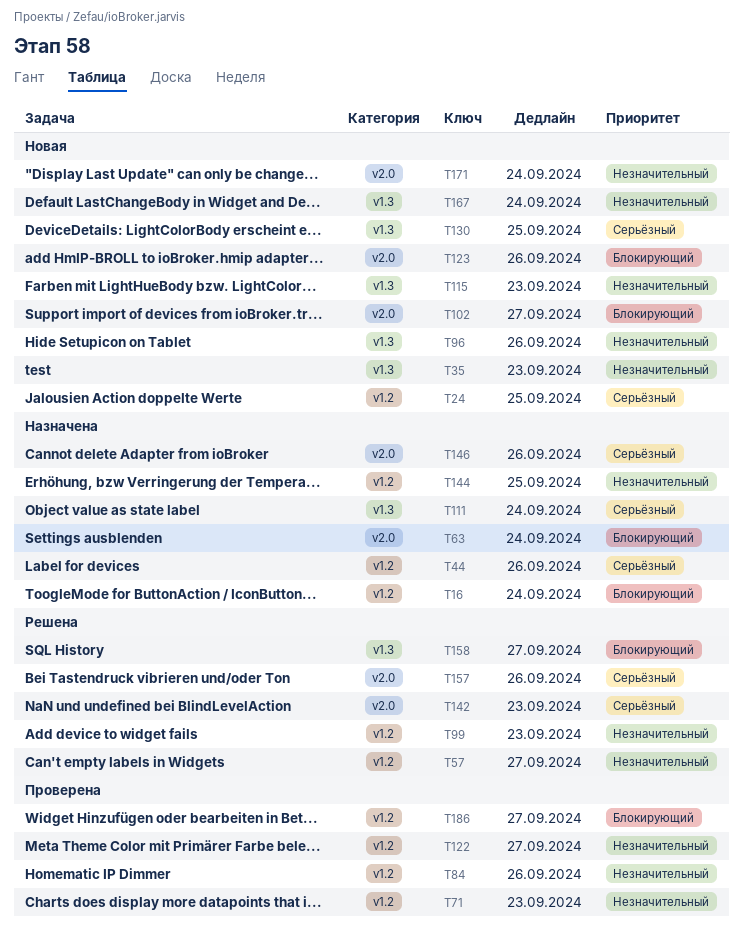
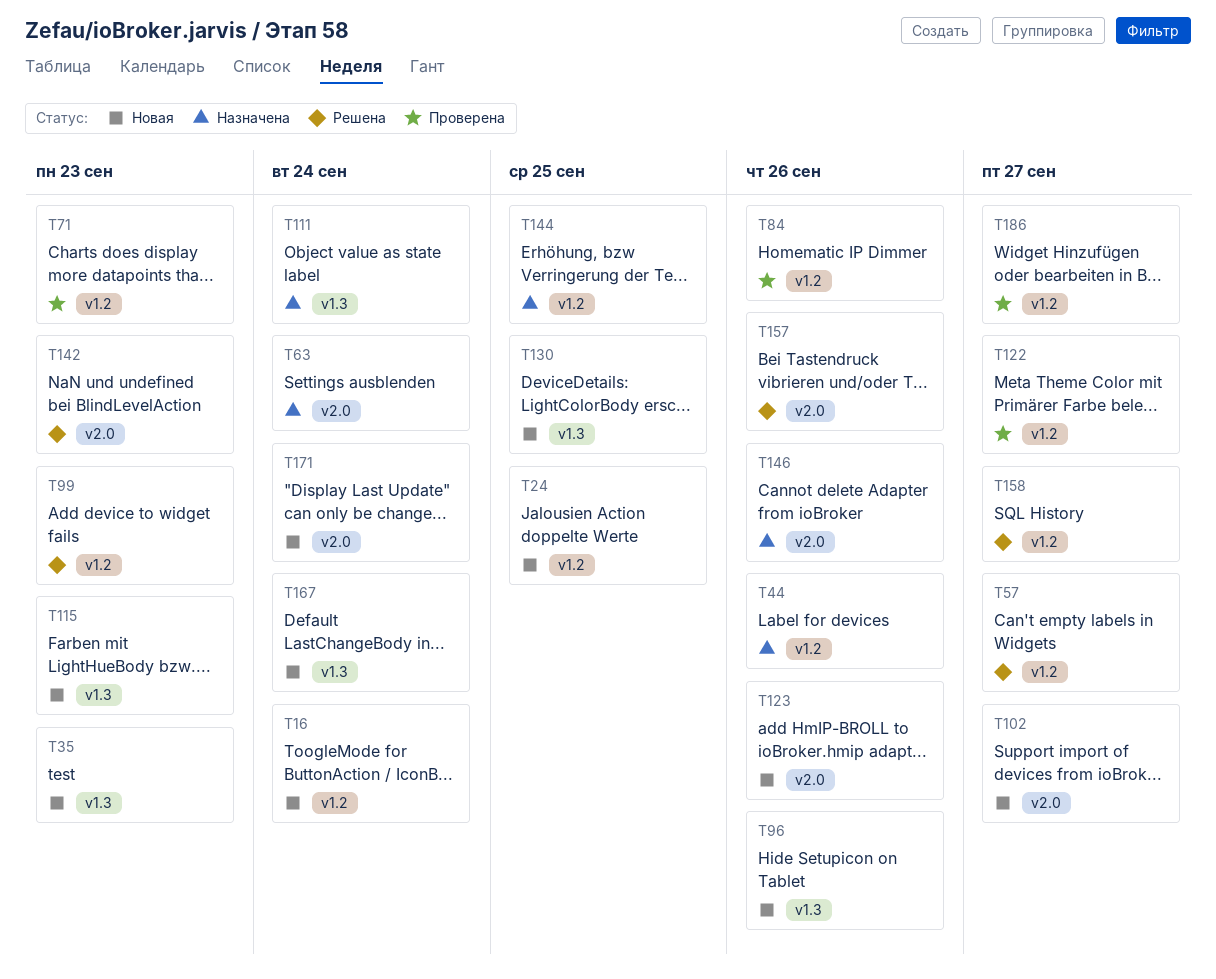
T16, status: Назначена -> Новая
T158, label: v1.3 -> v1.2

